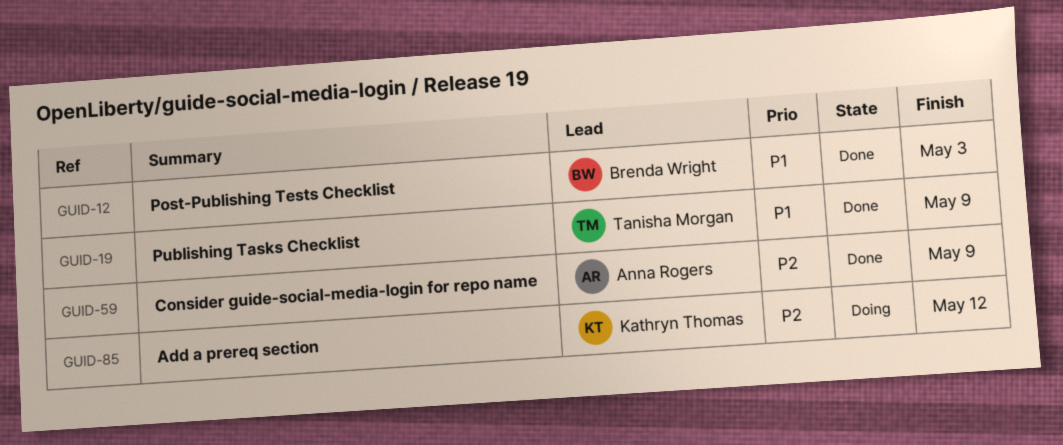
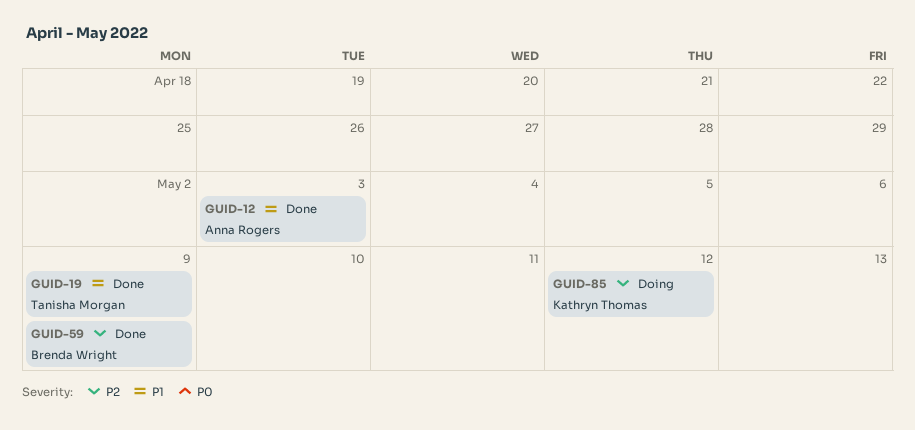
GUID-12, owner: Brenda Wright -> Anna Rogers
GUID-59, owner: Anna Rogers -> Brenda Wright

